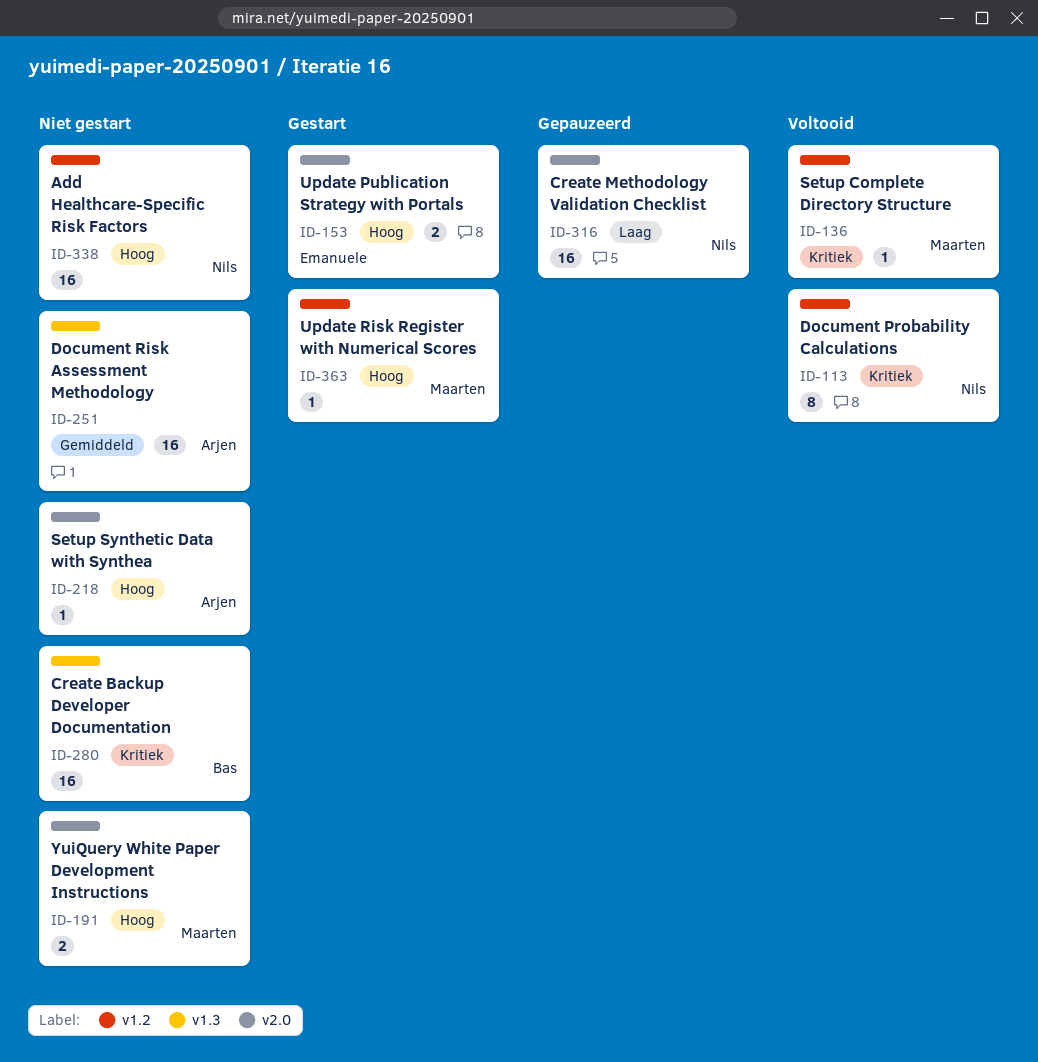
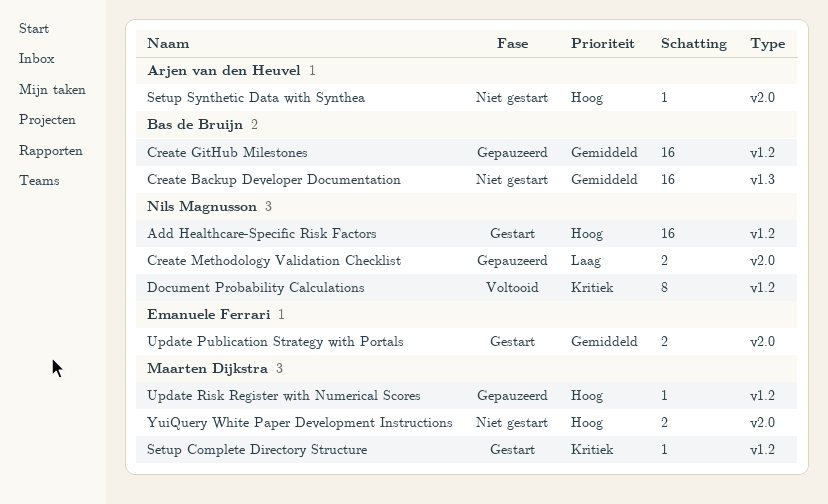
Add Healthcare-Specific Risk Factors, status: Niet gestart -> Gestart
Create Backup Developer Documentation, priority: Kritiek -> Gemiddeld
Create GitHub Milestones: none -> present
Create Methodology Validation Checklist, estimate: 16 -> 2
Document Risk Assessment Methodology: present -> none
Setup Complete Directory Structure, status: Voltooid -> Gestart
Update Publication Strategy with Portals, priority: Hoog -> Gemiddeld
Update Risk Register with Numerical Scores, status: Gestart -> Gepauzeerd

